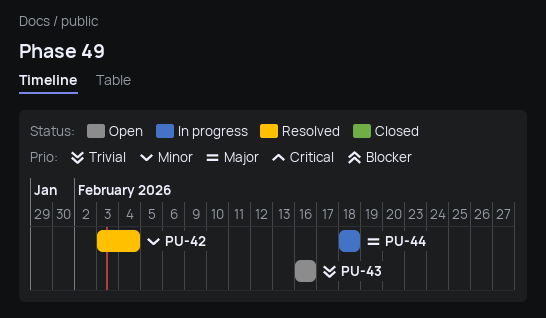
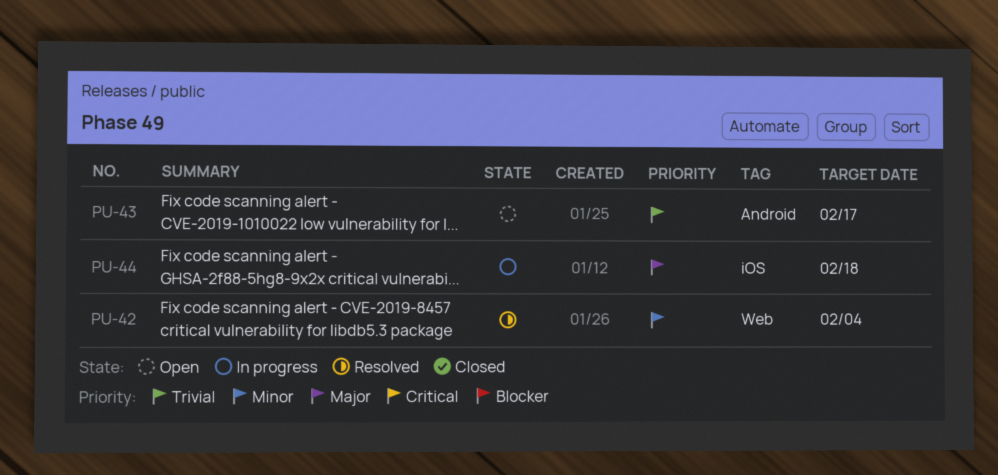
PU-43, due: Feb 16 -> Feb 17

